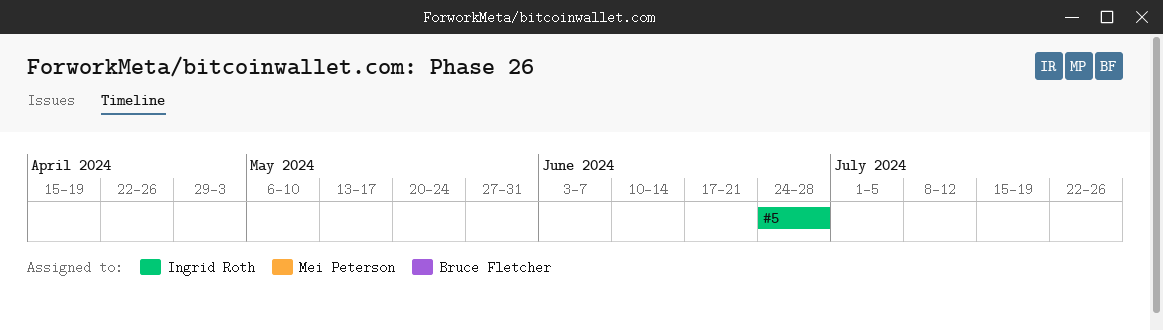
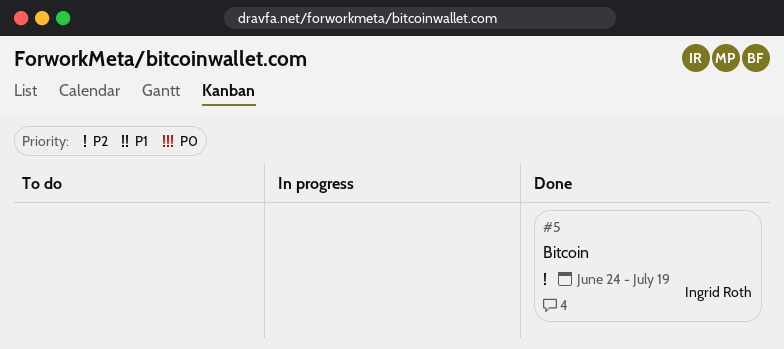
#5, due: Jun 28 -> Jul 19

